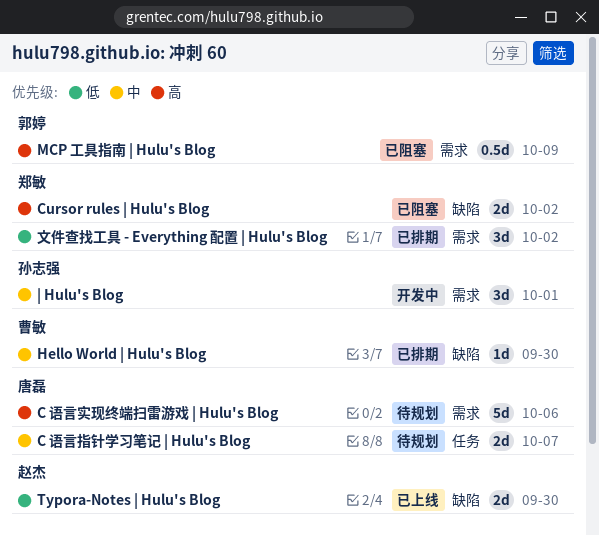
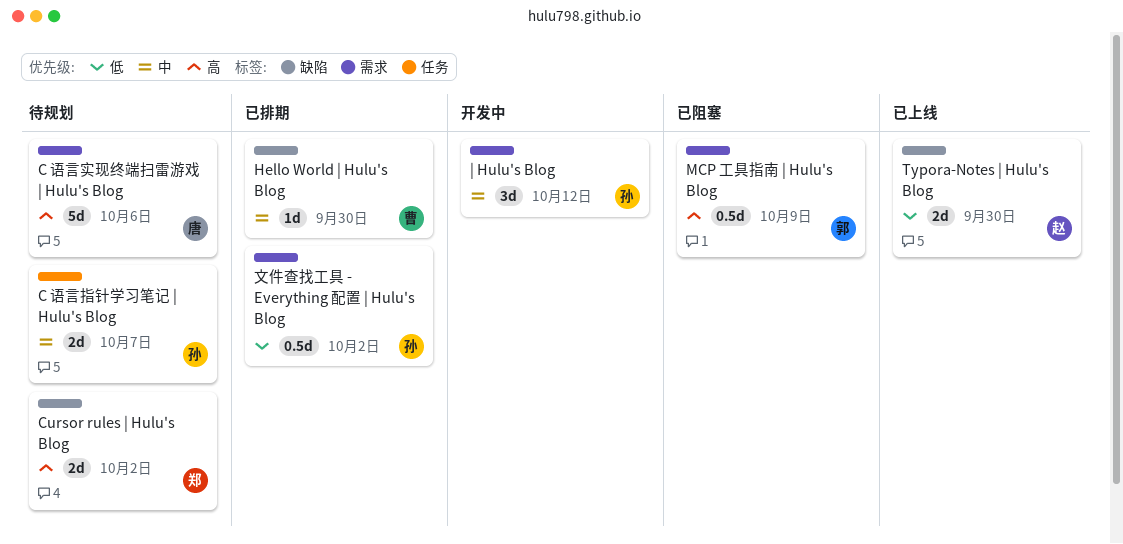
C 语言指针学习笔记 | Hulu's Blog, owner: 唐磊 -> 孙志强
Cursor rules | Hulu's Blog, status: 已阻塞 -> 待规划
| Hulu's Blog, due: Oct 1 -> Oct 12
文件查找工具 - Everything 配置 | Hulu's Blog, owner: 郑敏 -> 孙志强
文件查找工具 - Everything 配置 | Hulu's Blog, estimate: 3d -> 0.5d

